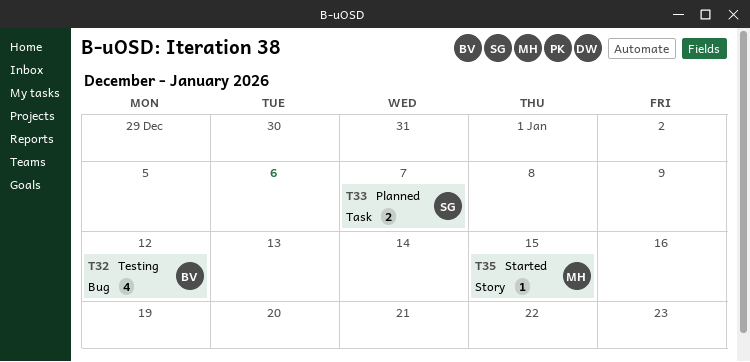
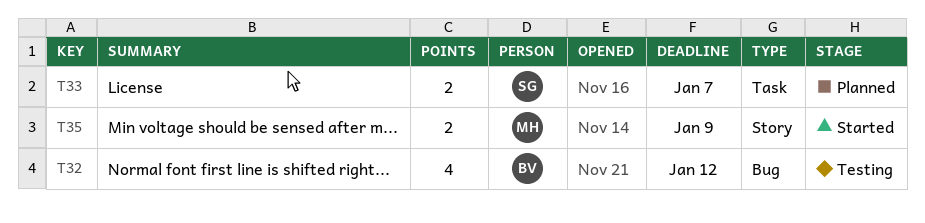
T35, estimate: 1 -> 2
T35, due: Jan 15 -> Jan 9

